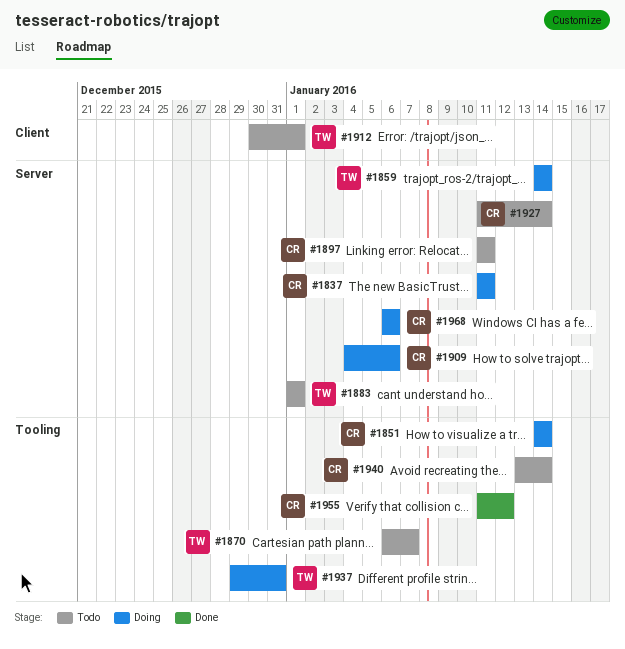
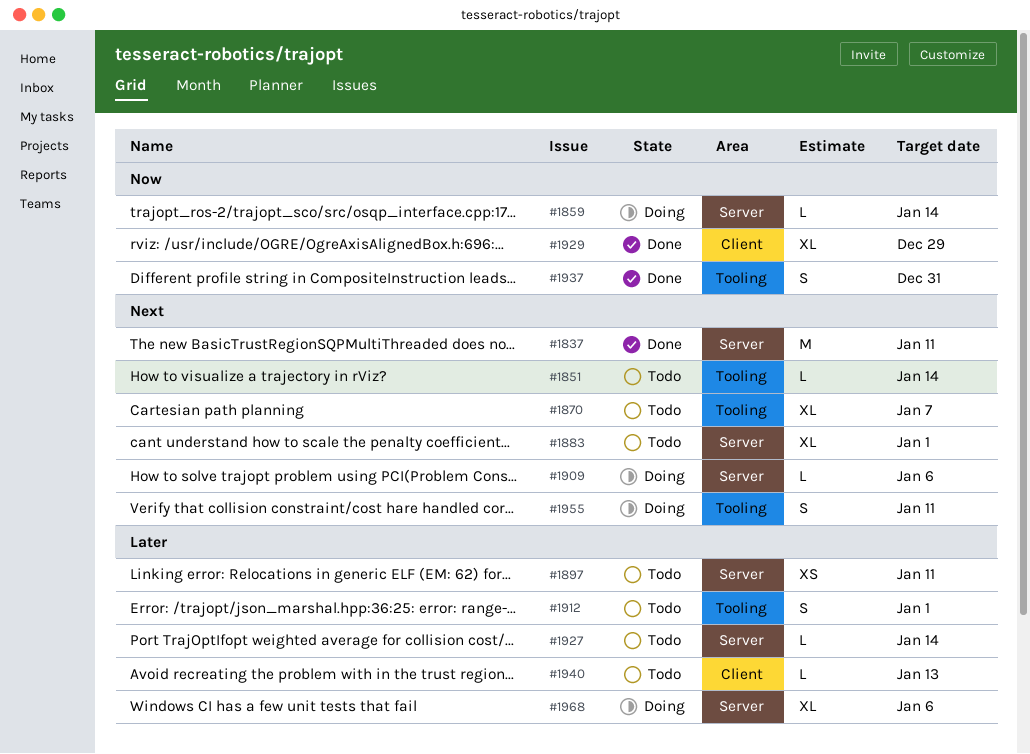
#1837, status: Doing -> Done
#1851, status: Doing -> Todo
#1912, label: Client -> Tooling
#1929: none -> present
#1937, status: Doing -> Done
#1940, label: Tooling -> Client
#1940, due: Jan 14 -> Jan 13
#1955, status: Done -> Doing
#1955, due: Jan 12 -> Jan 11

